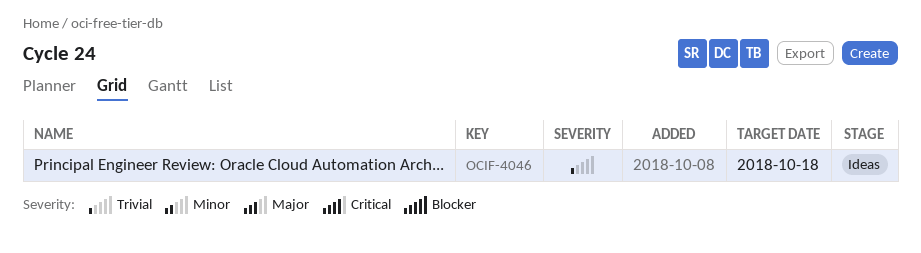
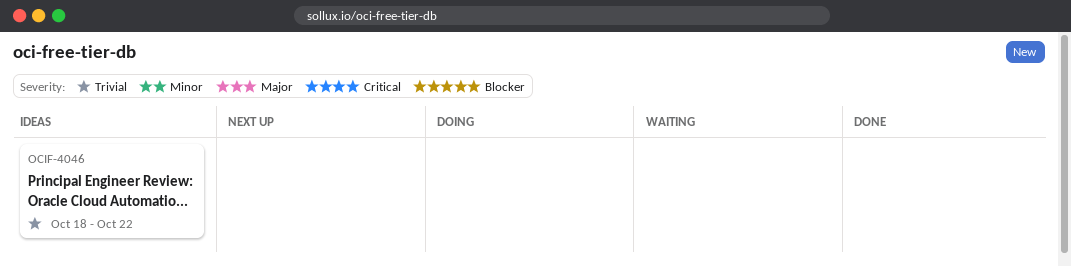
OCIF-4046, due: Oct 18 -> Oct 22

